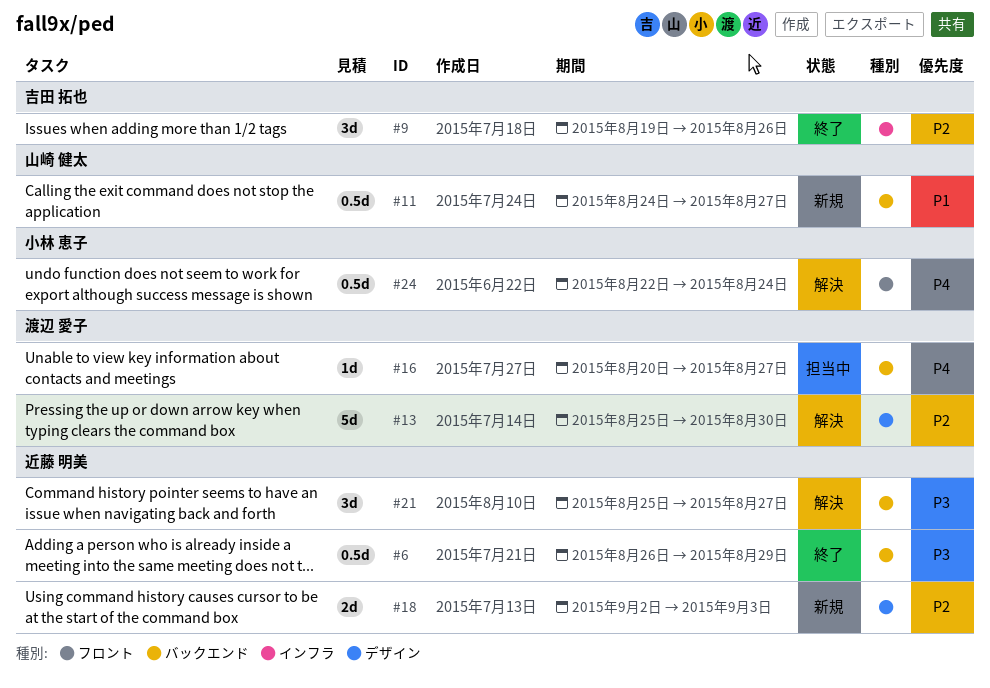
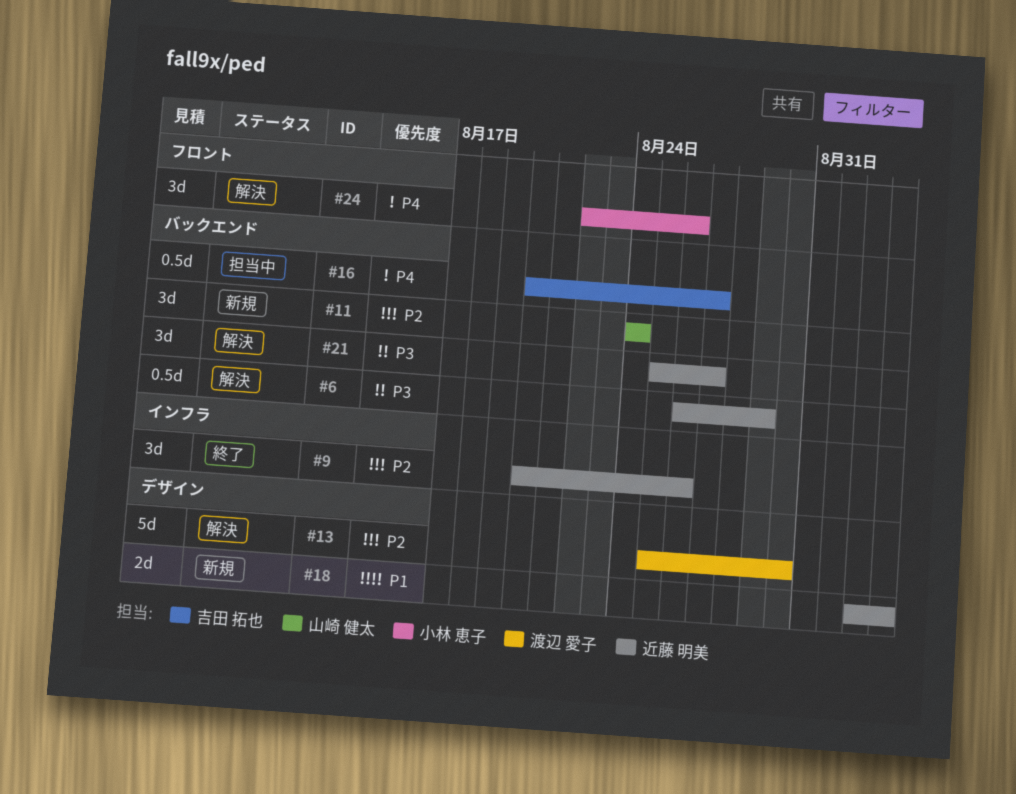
#6, status: 終了 -> 解決
#9, owner: 吉田 拓也 -> 近藤 明美
#9, start: Aug 19 -> Aug 20
#11, priority: P1 -> P2
#11, estimate: 0.5d -> 3d
#11, due: Aug 27 -> Aug 24
#16, owner: 渡辺 愛子 -> 吉田 拓也
#16, estimate: 1d -> 0.5d
#18, priority: P2 -> P1
#24, estimate: 0.5d -> 3d
#24, due: Aug 24 -> Aug 26

